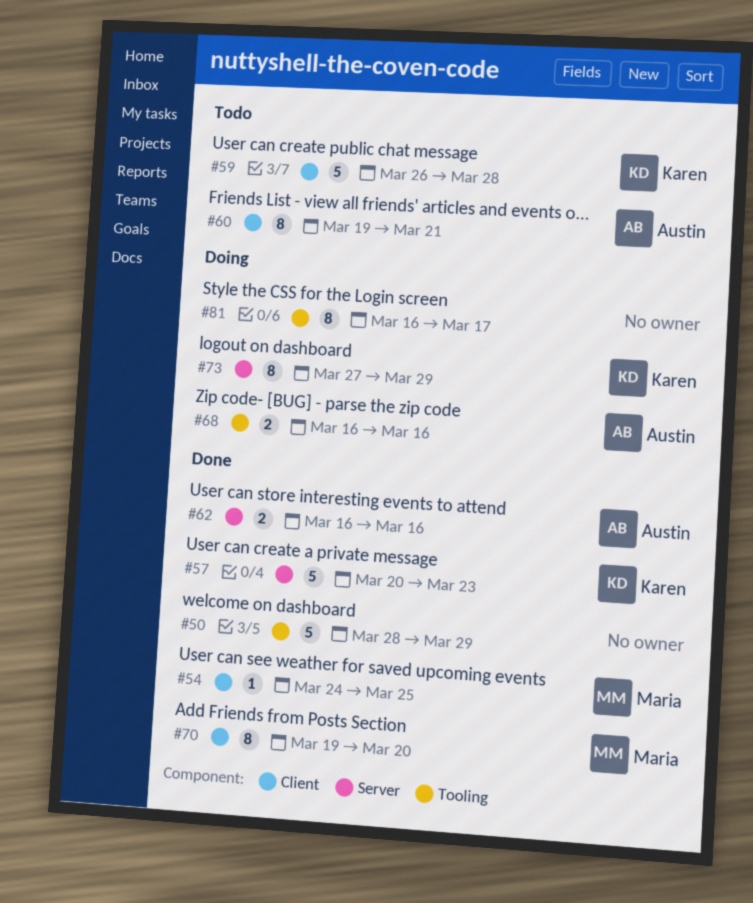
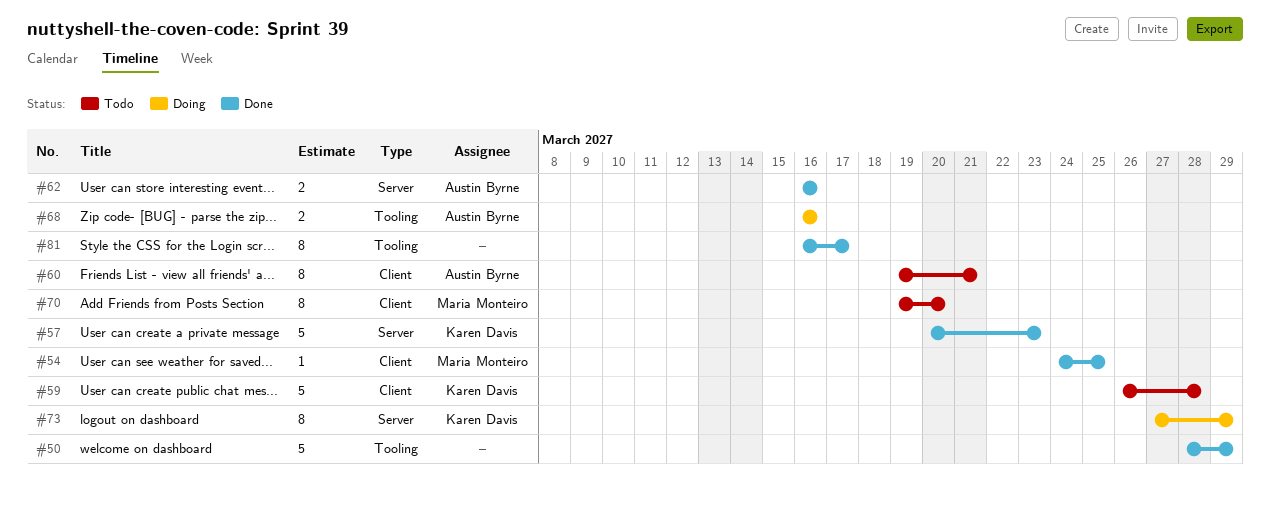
#70, status: Done -> Todo
#81, status: Doing -> Done

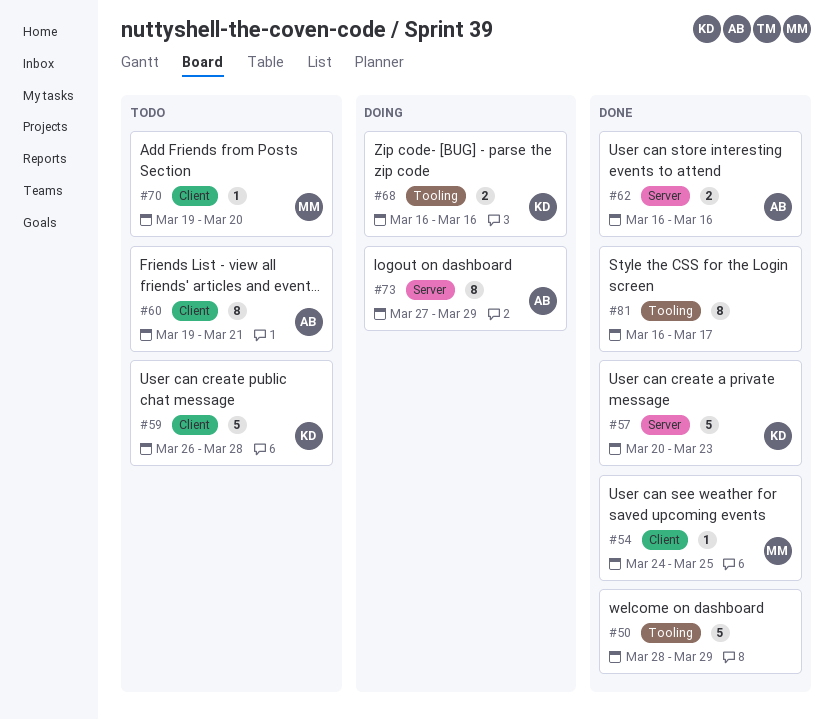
#68, owner: Austin Byrne -> Karen Davis
#70, estimate: 8 -> 1
#73, owner: Karen Davis -> Austin Byrne

